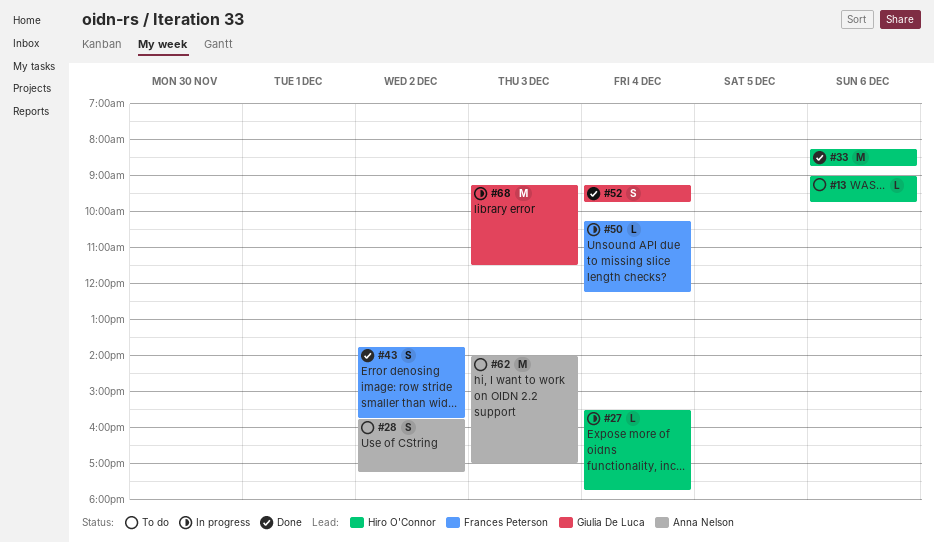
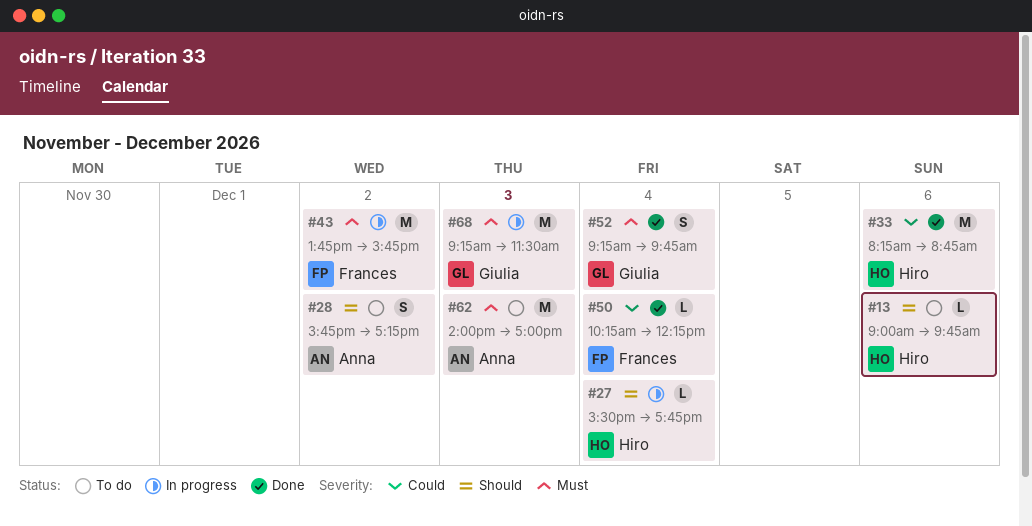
#43, status: Done -> In progress
#43, estimate: S -> M
#50, status: In progress -> Done

